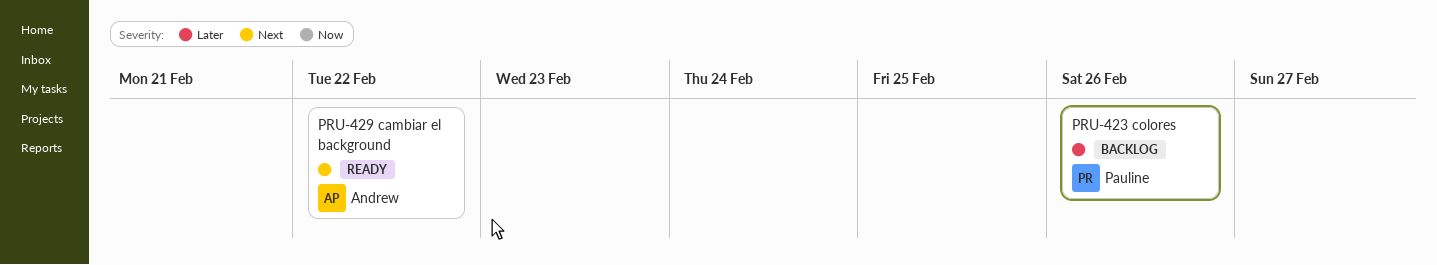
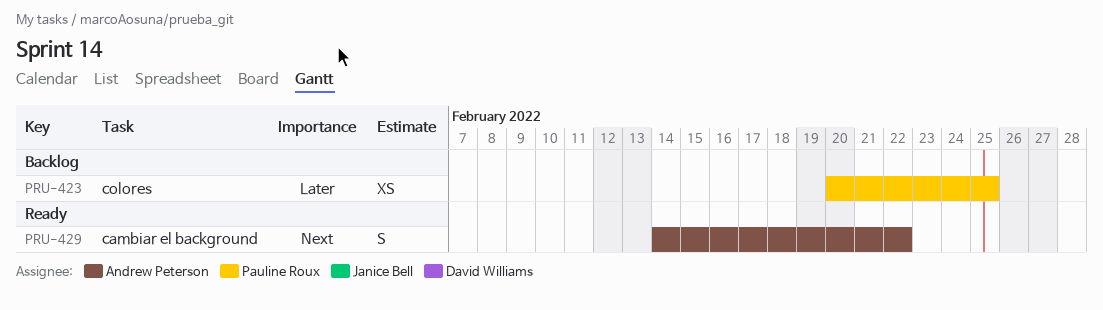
PRU-423, due: Feb 26 -> Feb 25

